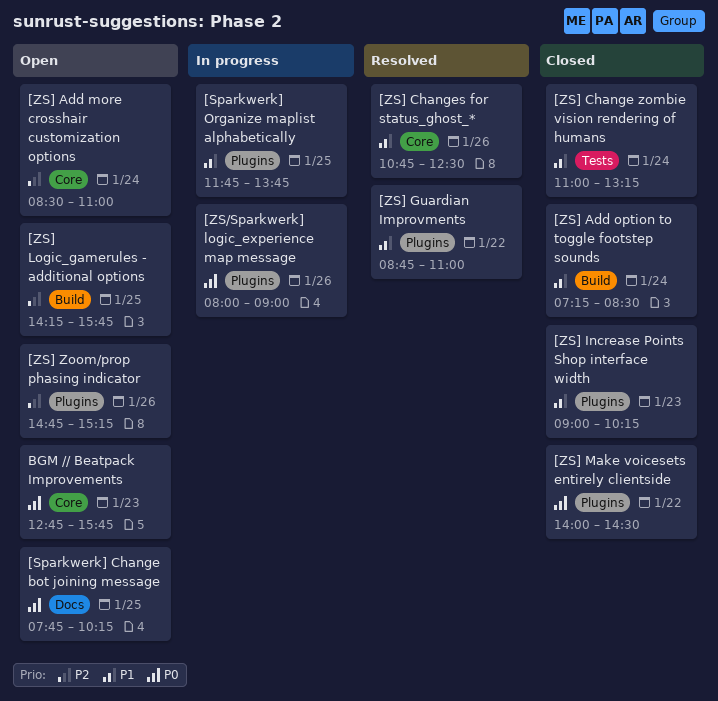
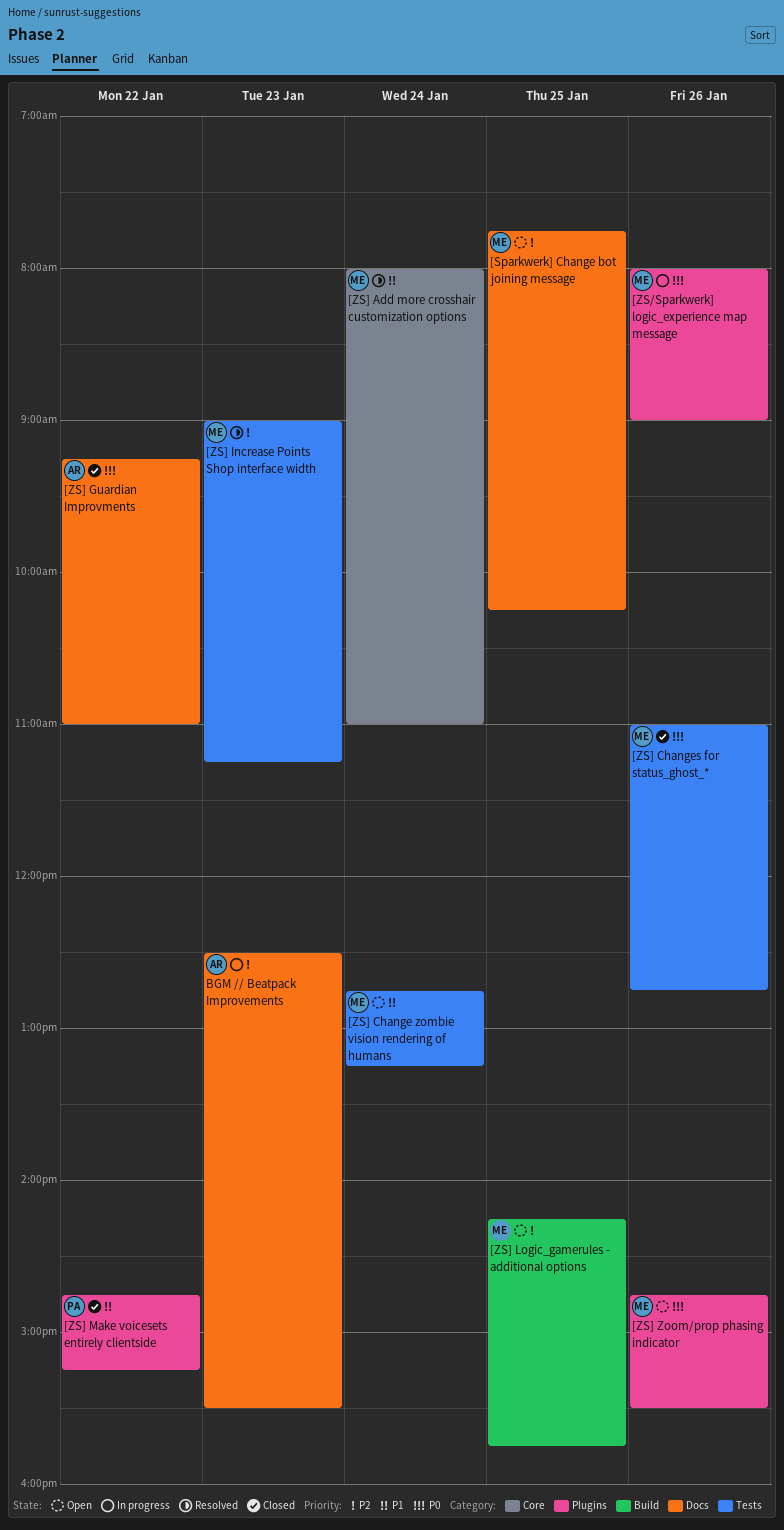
[Sparkwerk] Change bot joining message, priority: P0 -> P2
[Sparkwerk] Organize maplist alphabetically: present -> none
[ZS] Add more crosshair customization options, status: Open -> Resolved
[ZS] Add more crosshair customization options, priority: P2 -> P1
[ZS] Add more crosshair customization options, begins: 08:30 -> 08:00
[ZS] Add option to toggle footstep sounds: present -> none
[ZS] Change zombie vision rendering of humans, status: Closed -> Open
[ZS] Change zombie vision rendering of humans, begins: 11:00 -> 12:45
[ZS] Changes for status_ghost_*, status: Resolved -> Closed
[ZS] Changes for status_ghost_*, priority: P1 -> P0
[ZS] Changes for status_ghost_*, label: Core -> Tests
[ZS] Changes for status_ghost_*, begins: 10:45 -> 11:00
[ZS] Changes for status_ghost_*, ends: 12:30 -> 12:45
[ZS] Guardian Improvments, status: Resolved -> Closed
[ZS] Guardian Improvments, priority: P1 -> P0
[ZS] Guardian Improvments, label: Plugins -> Docs
[ZS] Guardian Improvments, begins: 08:45 -> 09:15
[ZS] Increase Points Shop interface width, status: Closed -> Resolved
[ZS] Increase Points Shop interface width, priority: P1 -> P2
[ZS] Increase Points Shop interface width, label: Plugins -> Tests
[ZS] Increase Points Shop interface width, ends: 10:15 -> 11:15
[ZS] Make voicesets entirely clientside, priority: P0 -> P1
[ZS] Make voicesets entirely clientside, begins: 14:00 -> 14:45
[ZS] Make voicesets entirely clientside, ends: 14:30 -> 15:15
[ZS] Zoom/prop phasing indicator, priority: P2 -> P0
[ZS] Zoom/prop phasing indicator, ends: 15:15 -> 15:30
BGM // Beatpack Improvements, status: Open -> In progress
BGM // Beatpack Improvements, priority: P0 -> P2
BGM // Beatpack Improvements, label: Core -> Docs
BGM // Beatpack Improvements, begins: 12:45 -> 12:30
BGM // Beatpack Improvements, ends: 15:45 -> 15:30

